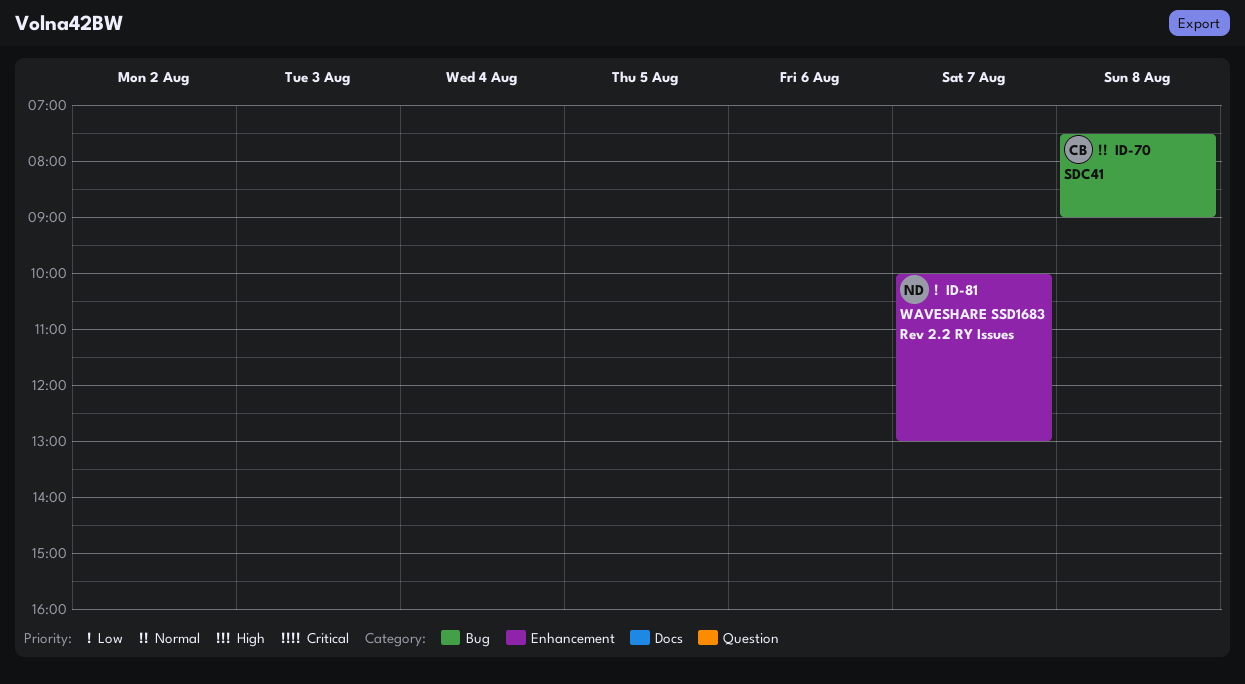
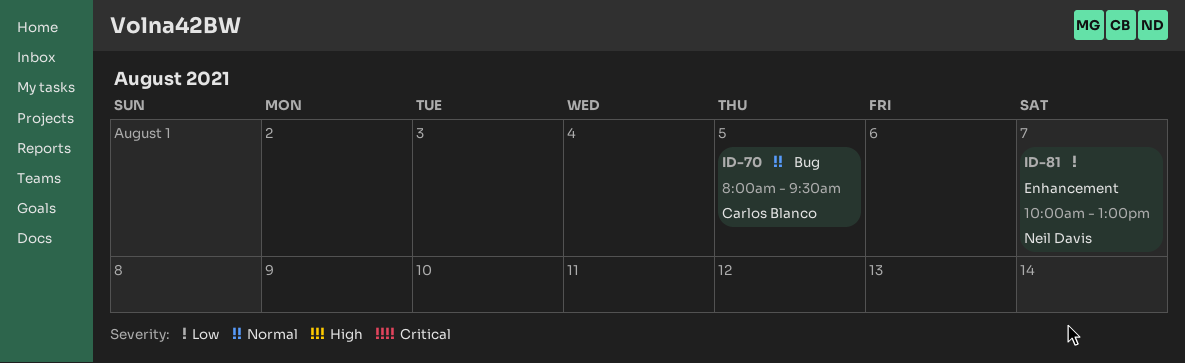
ID-70, day: Aug 8 -> Aug 5
ID-70, begins: 07:30 -> 08:00
ID-70, ends: 09:00 -> 09:30

